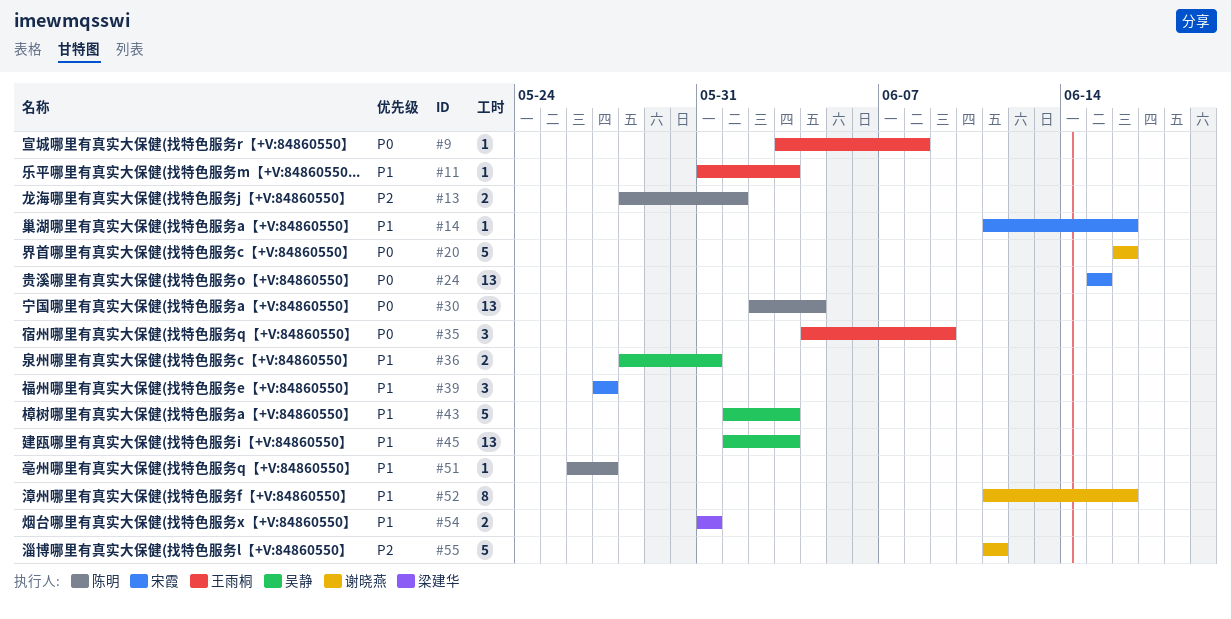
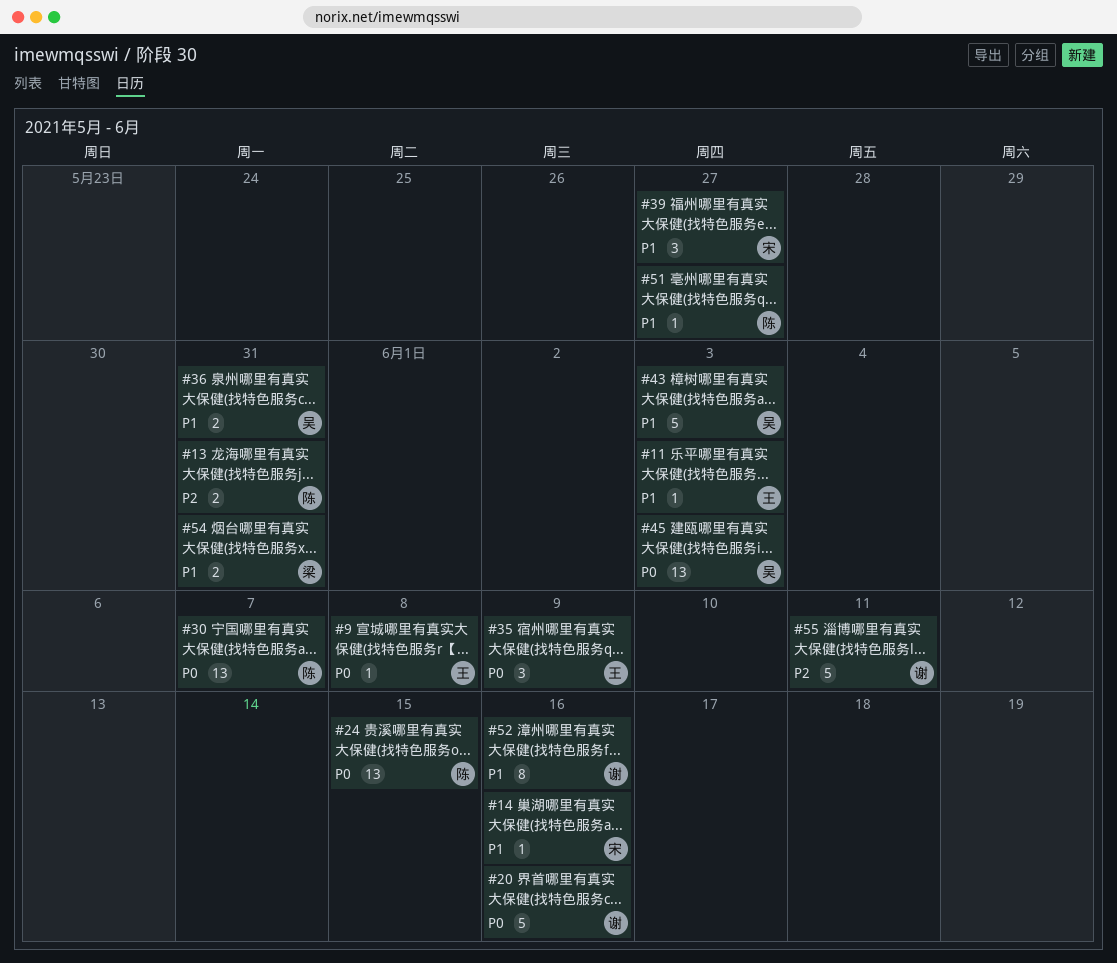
#13, due: Jun 1 -> May 31
#24, owner: 宋霞 -> 陈明
#30, due: Jun 4 -> Jun 7
#45, priority: P1 -> P0

